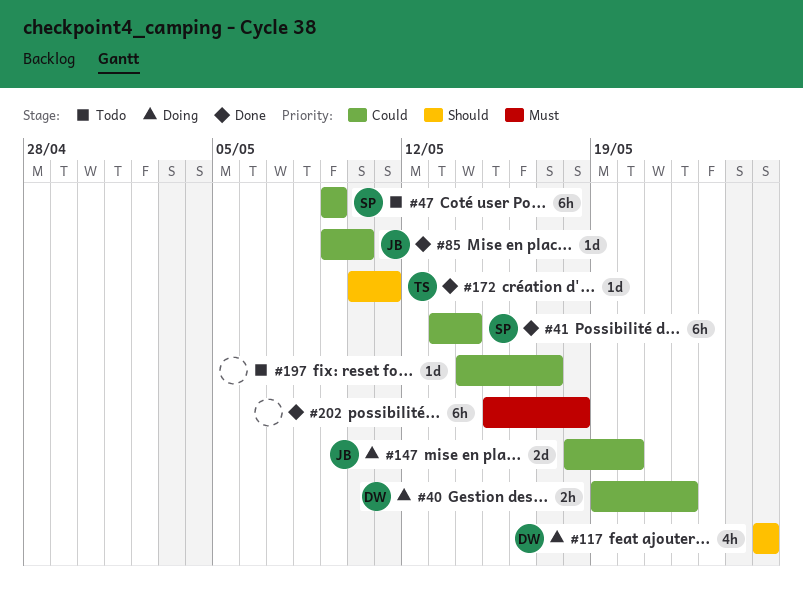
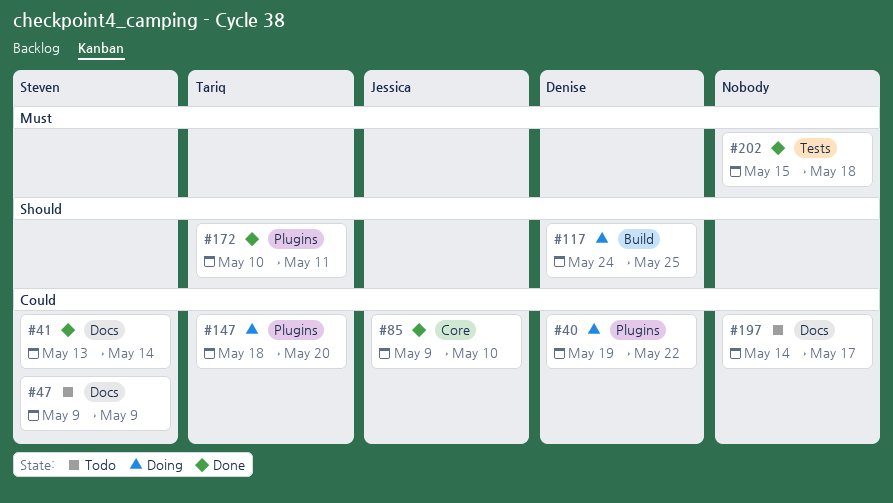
#117, start: May 25 -> May 24
#147, owner: Jessica -> Tariq

